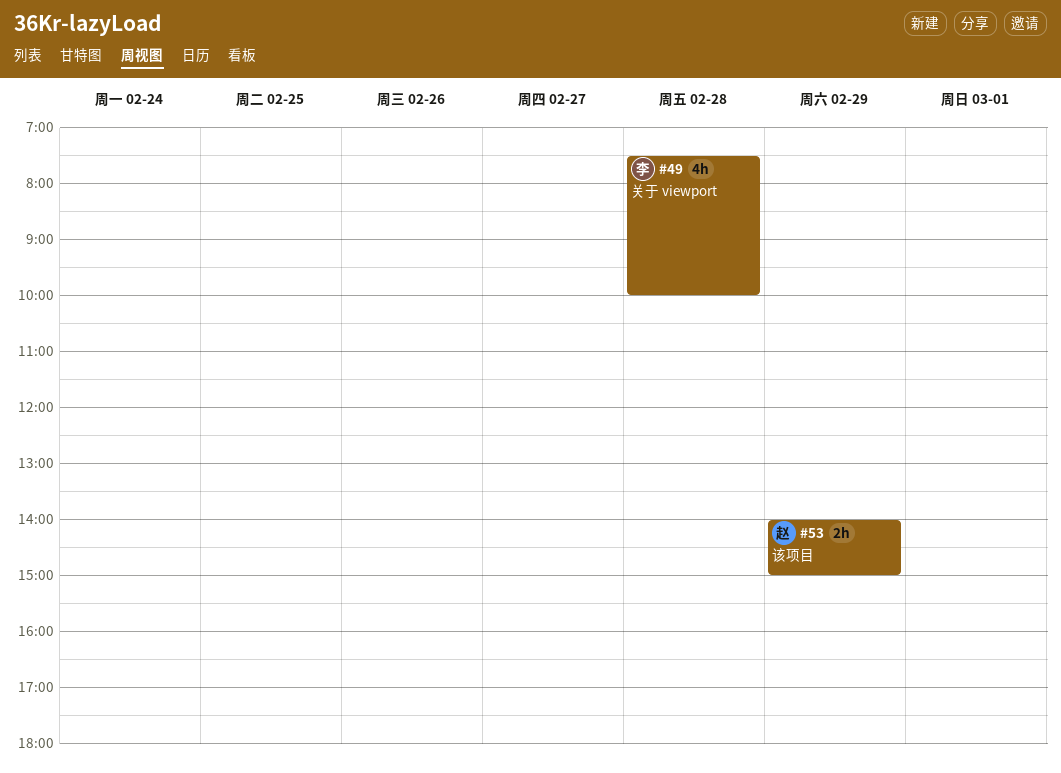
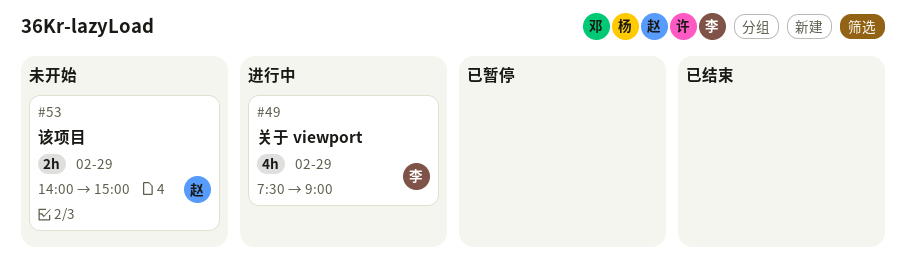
#49, day: Feb 28 -> Feb 29
#49, ends: 10:00 -> 09:00

